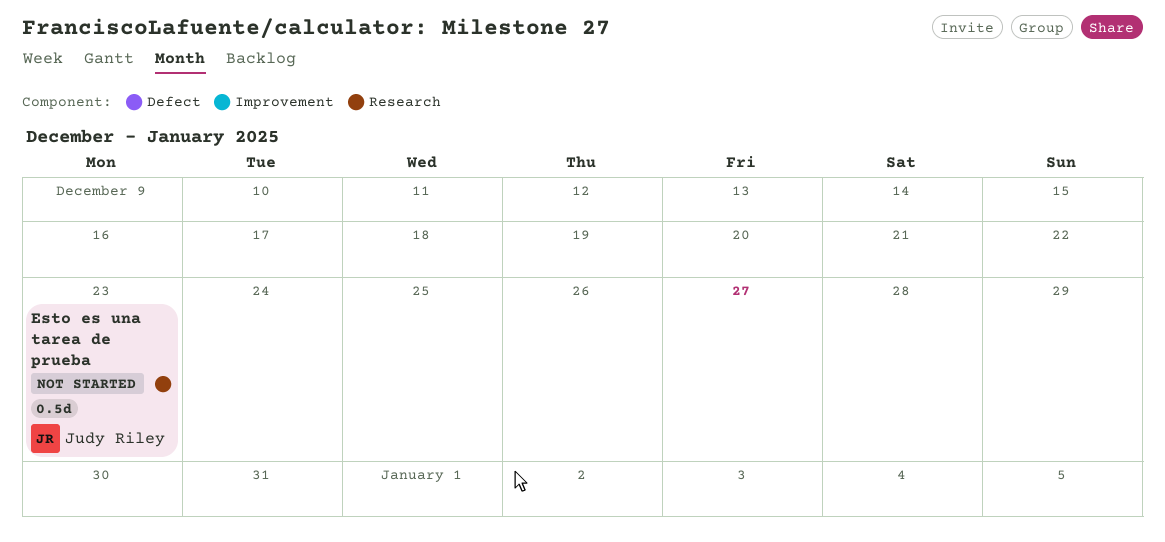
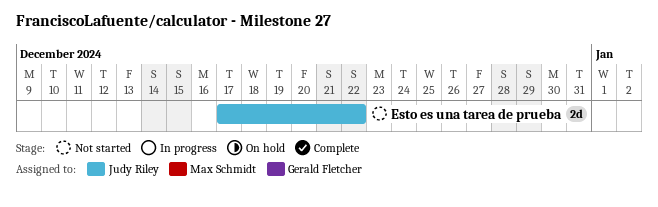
Esto es una tarea de prueba, estimate: 0.5d -> 2d
Esto es una tarea de prueba, due: Dec 23 -> Dec 22

